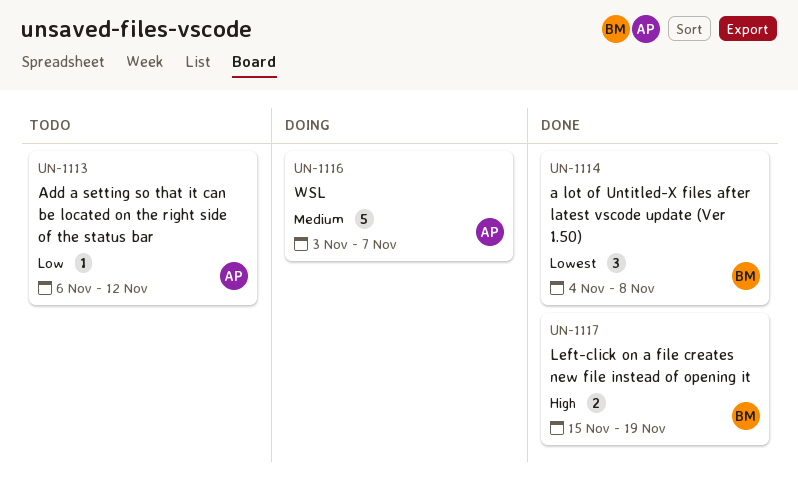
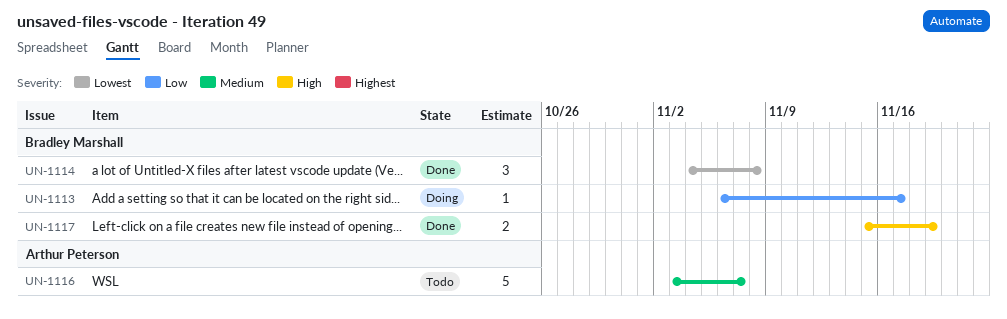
UN-1113, status: Todo -> Doing
UN-1113, owner: Arthur Peterson -> Bradley Marshall
UN-1113, due: Nov 12 -> Nov 17
UN-1116, status: Doing -> Todo

